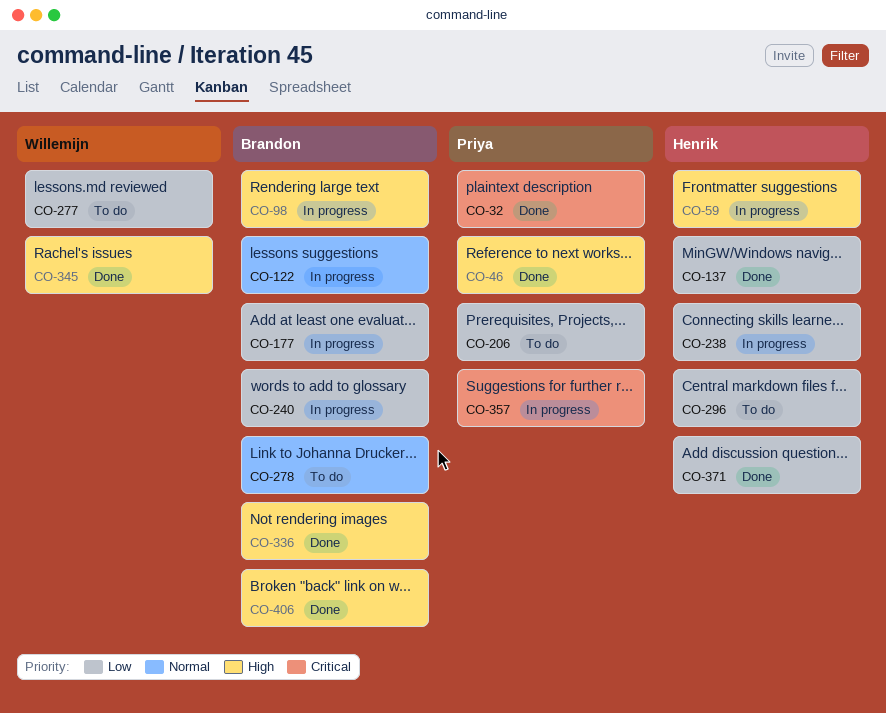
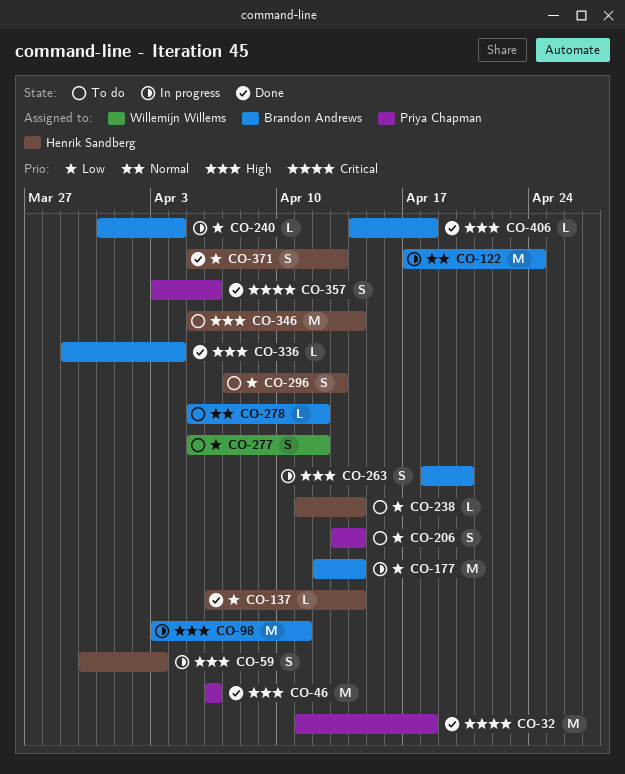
CO-238, status: In progress -> To do
CO-263: none -> present
CO-345: present -> none
CO-346: none -> present
CO-357, status: In progress -> Done

